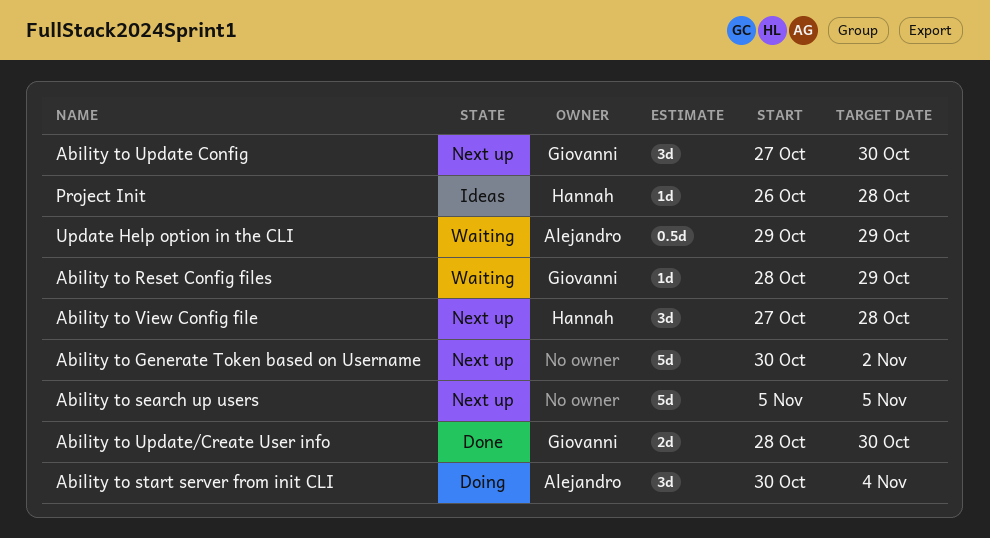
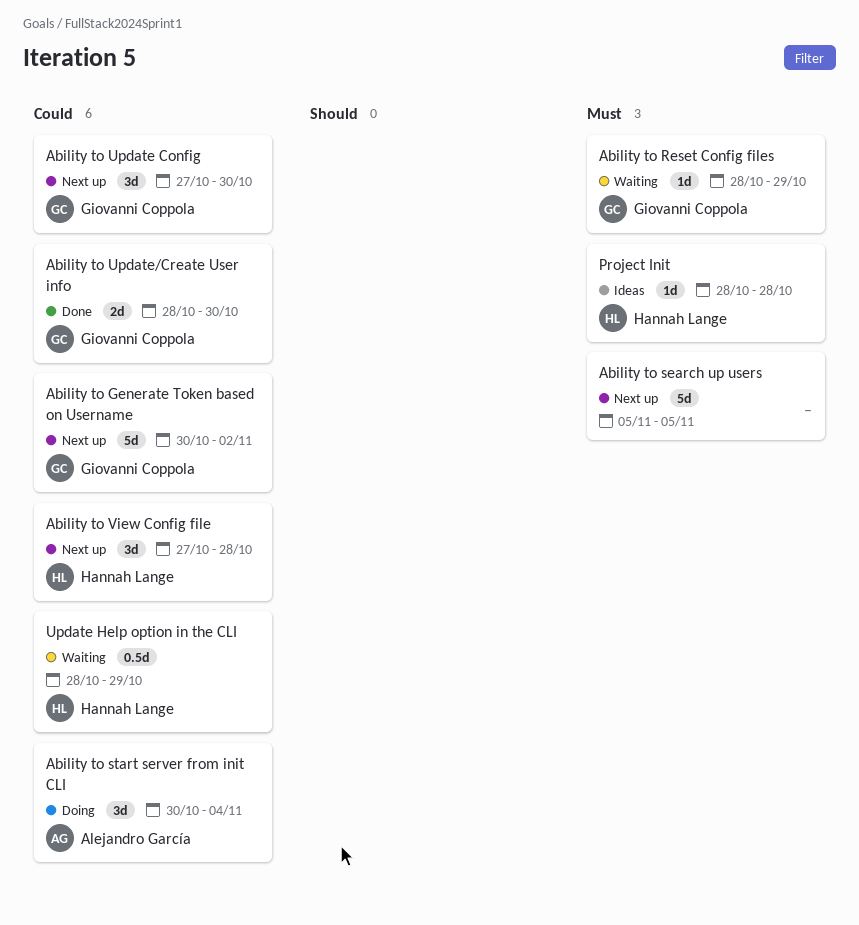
Ability to Generate Token based on Username, owner: none -> Giovanni Coppola
Project Init, start: Oct 26 -> Oct 28
Update Help option in the CLI, owner: Alejandro García -> Hannah Lange
Update Help option in the CLI, start: Oct 29 -> Oct 28

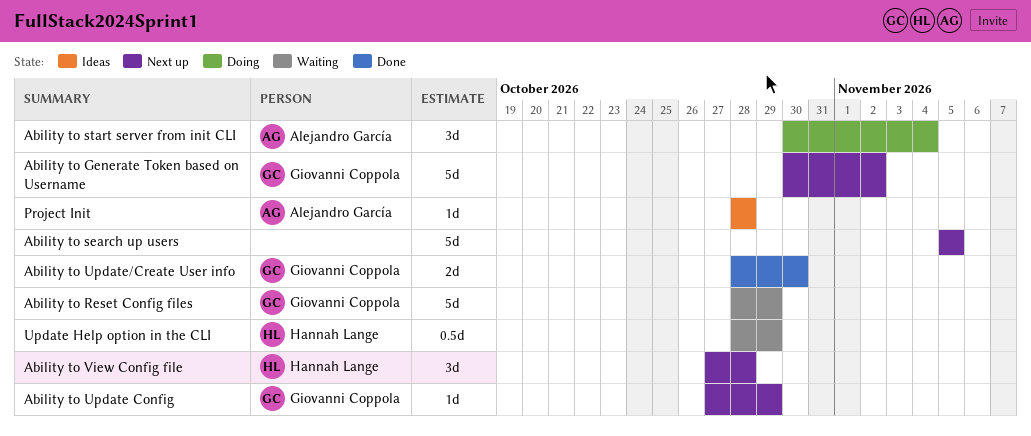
Ability to Reset Config files, estimate: 1d -> 5d
Ability to Update Config, estimate: 3d -> 1d
Ability to Update Config, due: Oct 30 -> Oct 29
Project Init, owner: Hannah Lange -> Alejandro García

